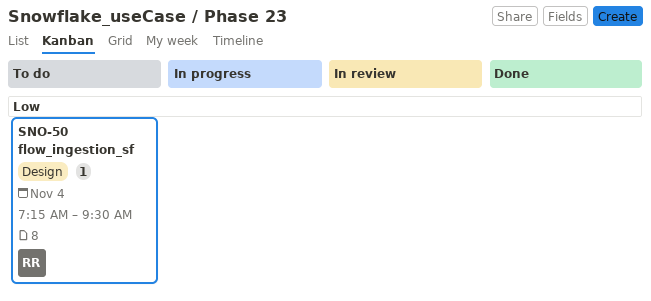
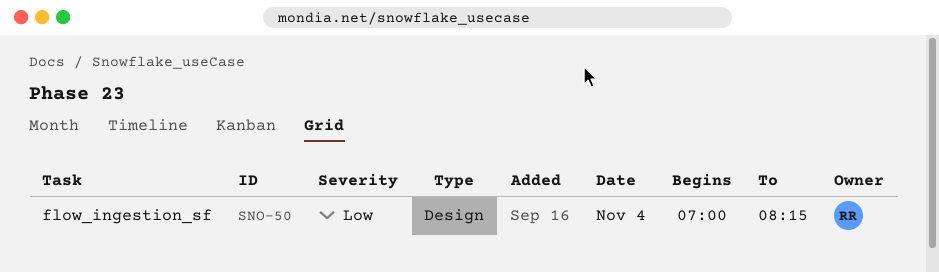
SNO-50, begins: 07:15 -> 07:00
SNO-50, ends: 09:30 -> 08:15

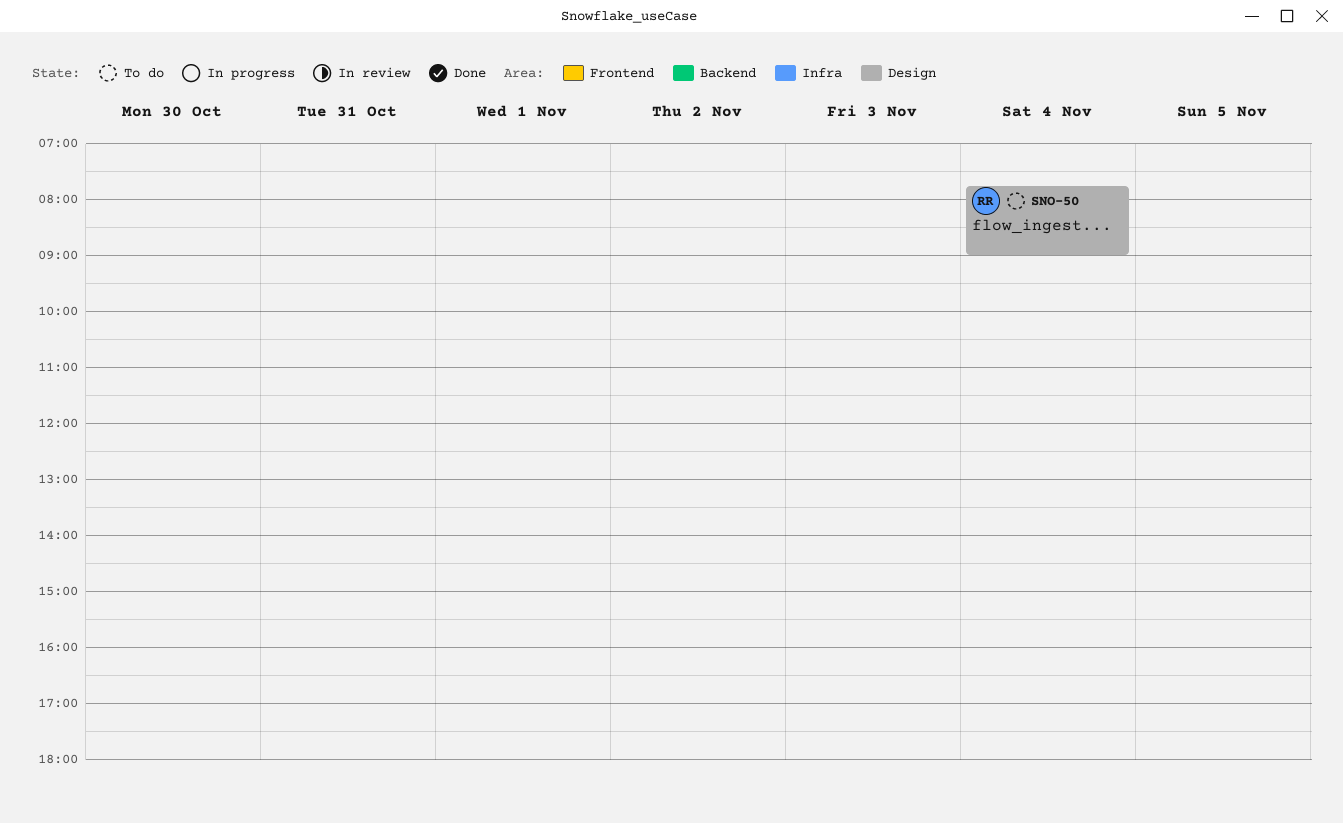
SNO-50, begins: 07:00 -> 07:45
SNO-50, ends: 08:15 -> 09:00

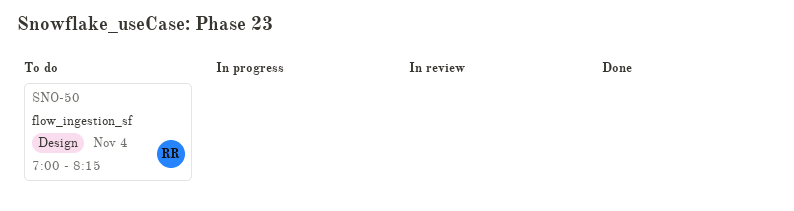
SNO-50, begins: 07:45 -> 07:00
SNO-50, ends: 09:00 -> 08:15

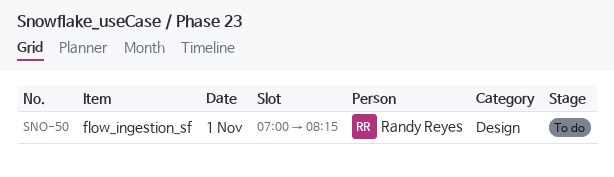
SNO-50, day: Nov 4 -> Nov 1

